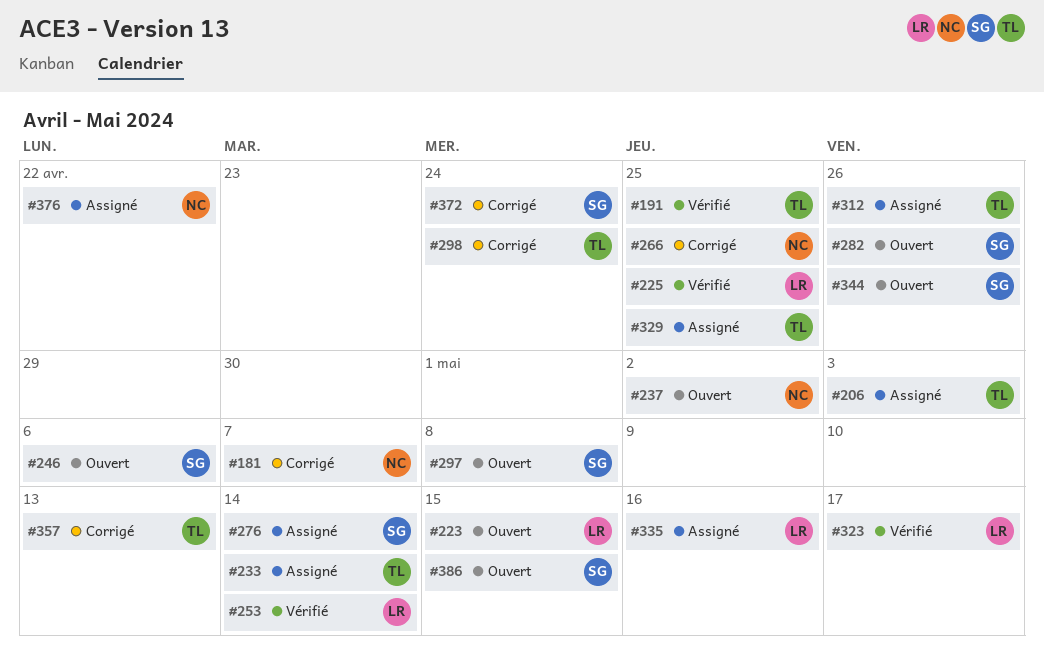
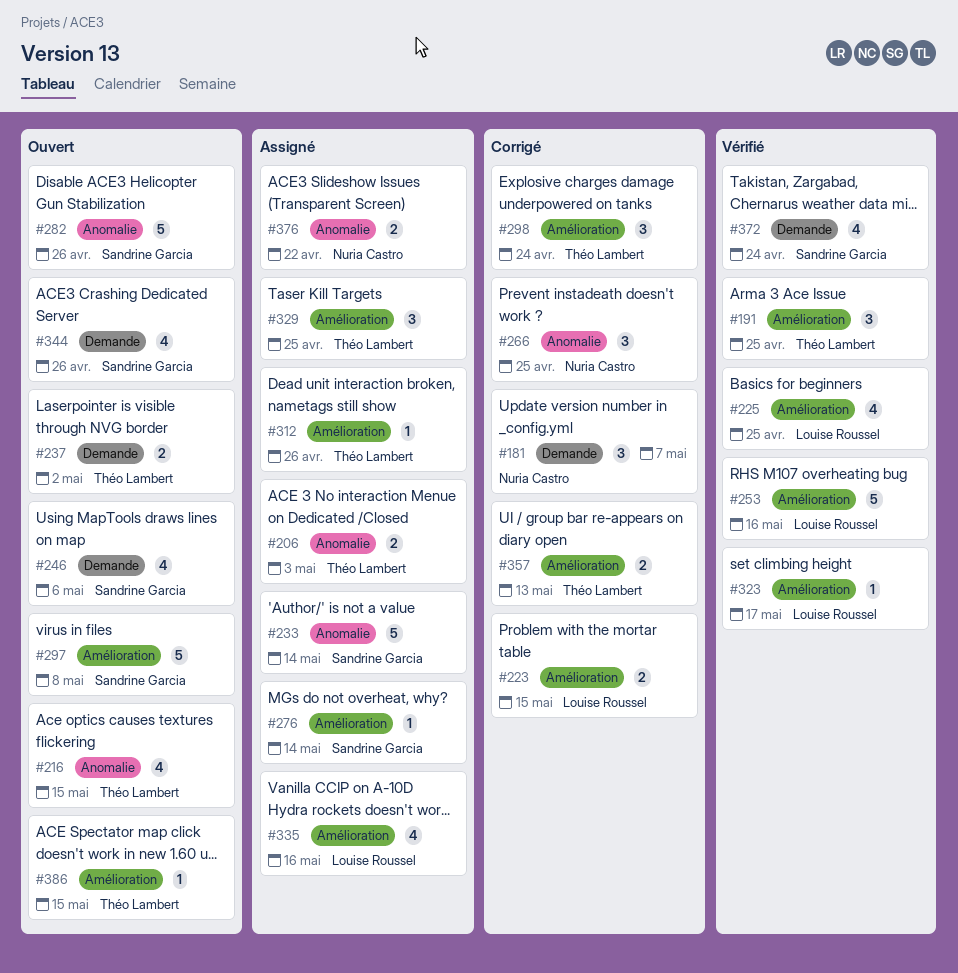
#216: none -> present
#223, status: Ouvert -> Corrigé
#233, owner: Théo Lambert -> Sandrine Garcia
#237, owner: Nuria Castro -> Théo Lambert
#253, due: May 14 -> May 16
#372, status: Corrigé -> Vérifié
#386, owner: Sandrine Garcia -> Théo Lambert

